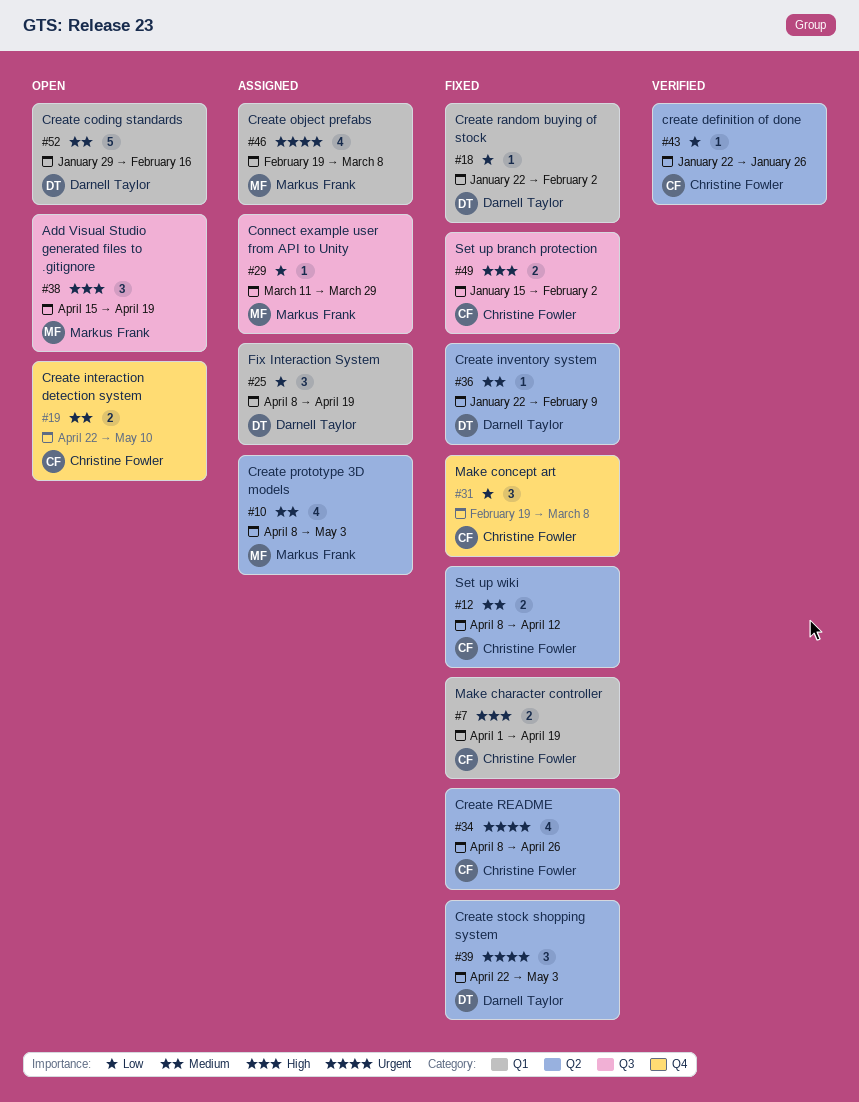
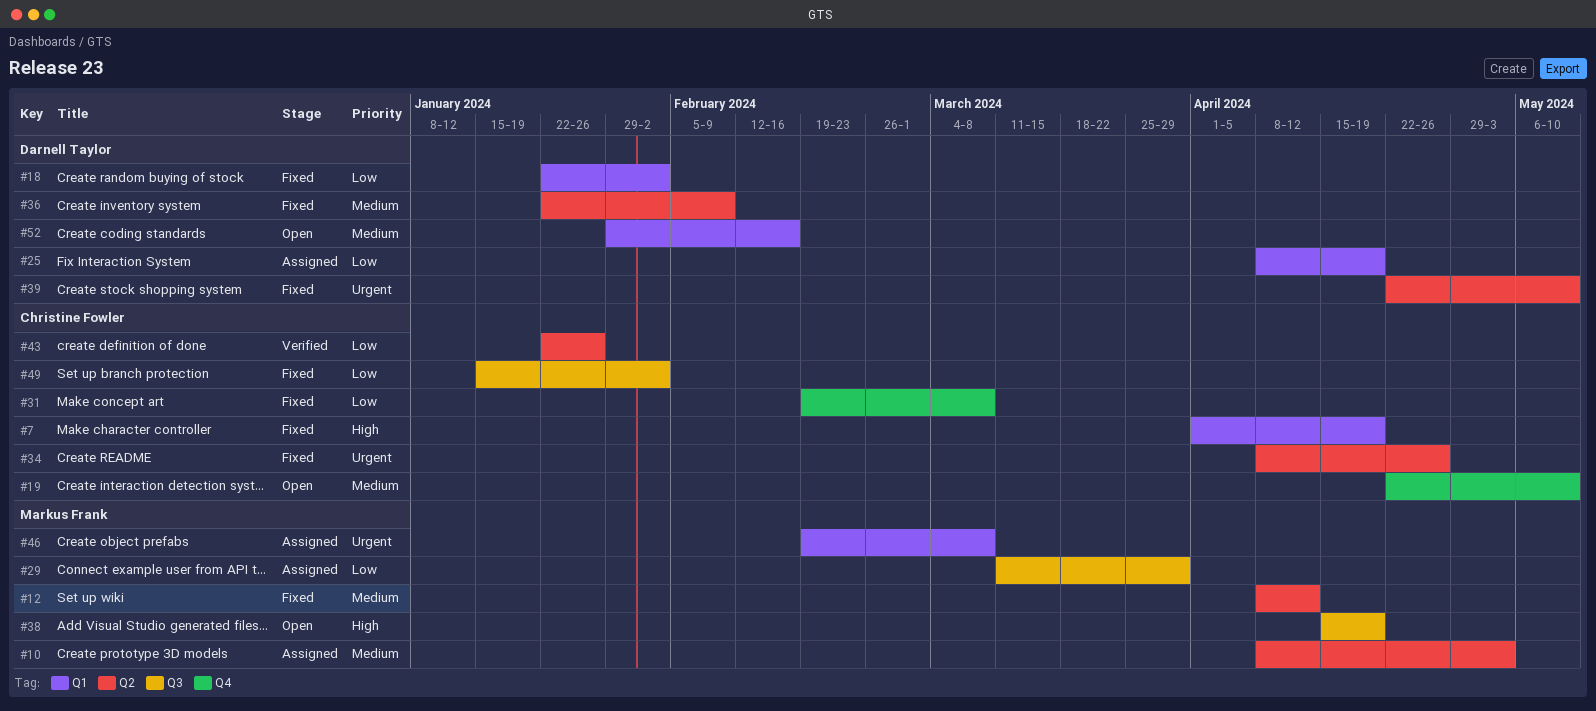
#12, owner: Christine Fowler -> Markus Frank
#39, due: May 3 -> May 10
#49, priority: High -> Low

